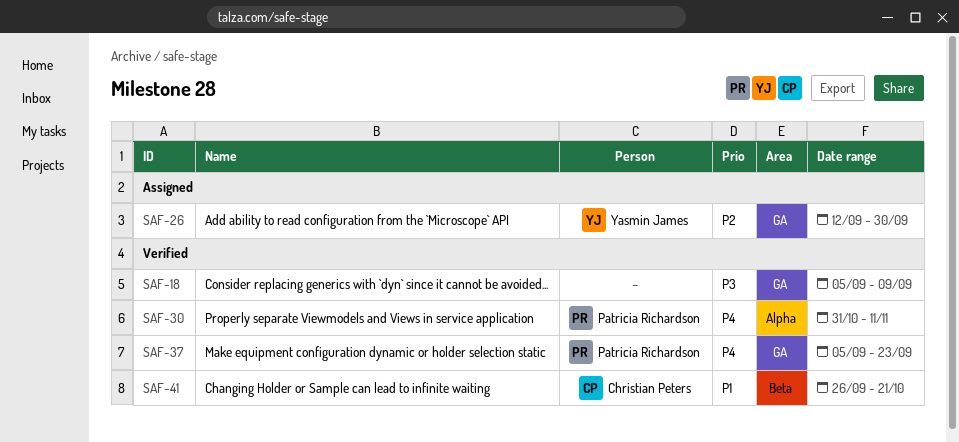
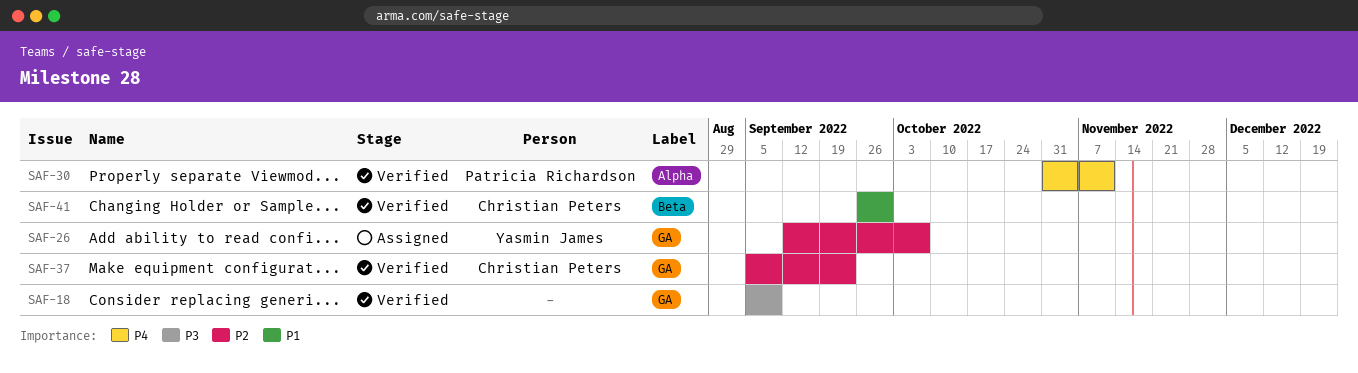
SAF-26, due: Sep 30 -> Oct 7
SAF-37, owner: Patricia Richardson -> Christian Peters
SAF-37, priority: P4 -> P2
SAF-41, due: Oct 21 -> Sep 30

